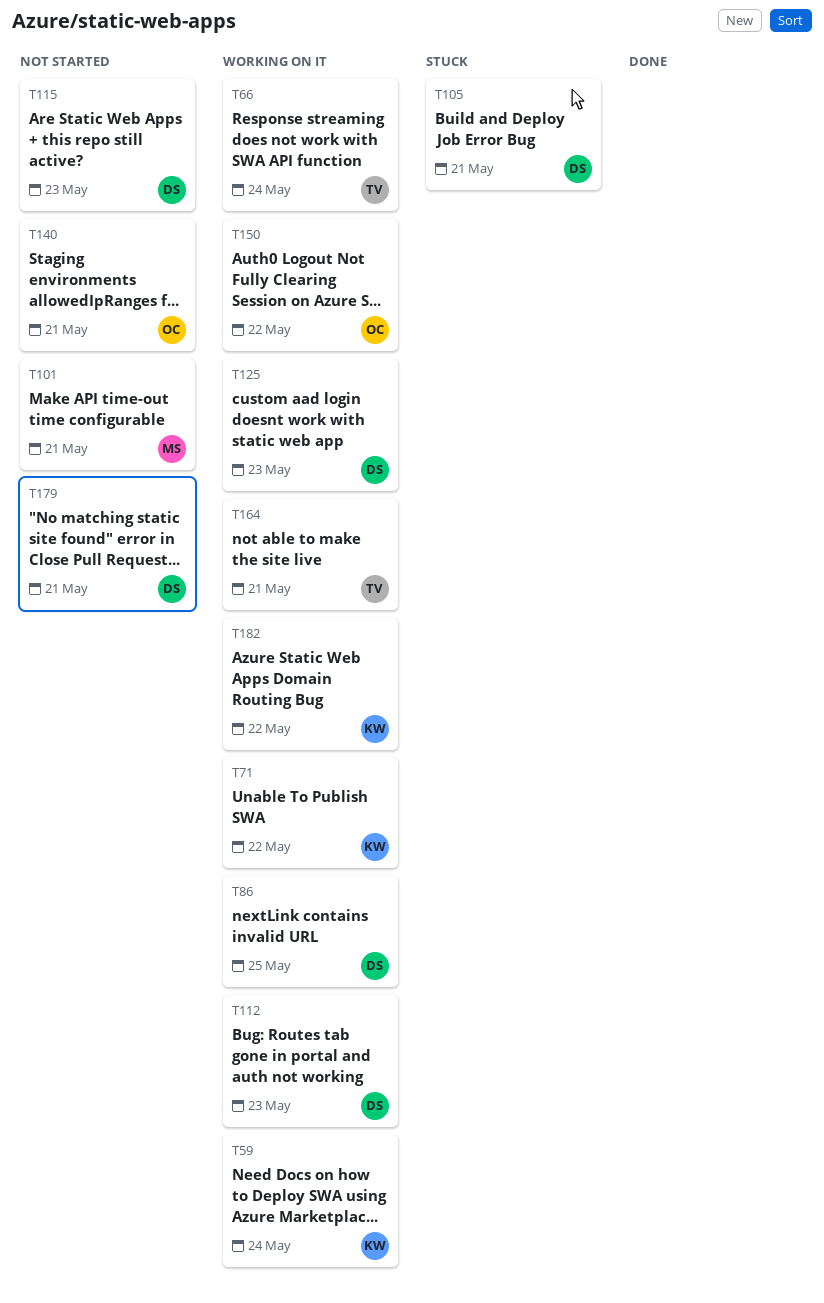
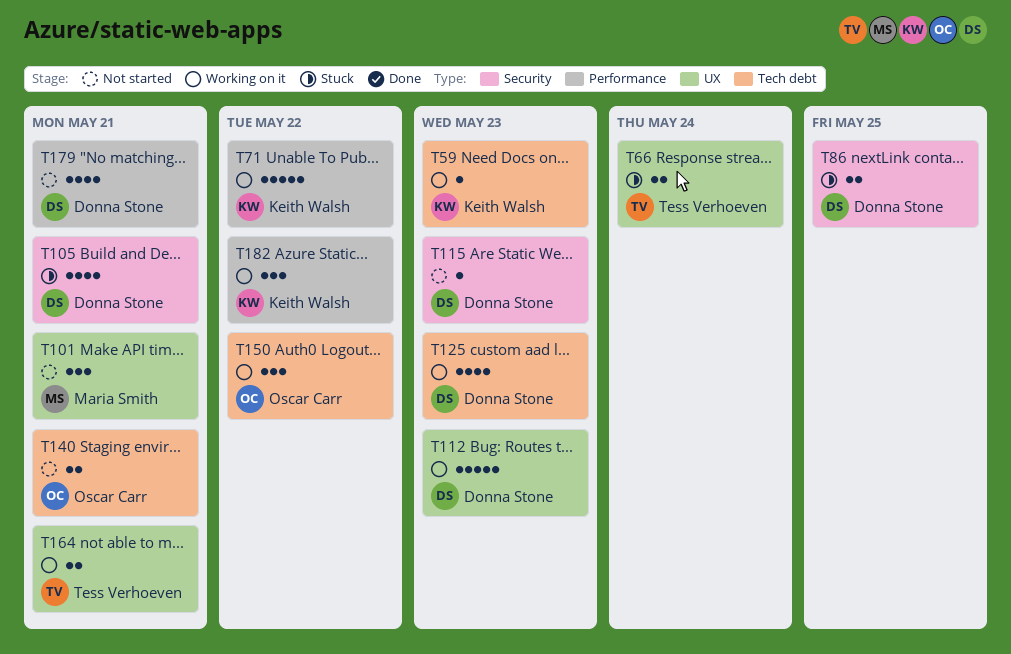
T59, due: May 24 -> May 23
T66, status: Working on it -> Stuck
T86, status: Working on it -> Stuck

